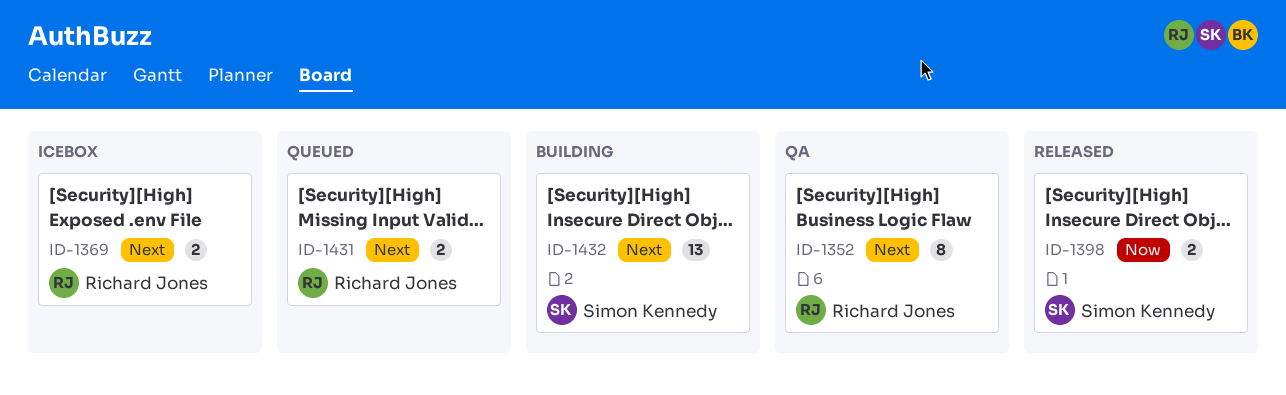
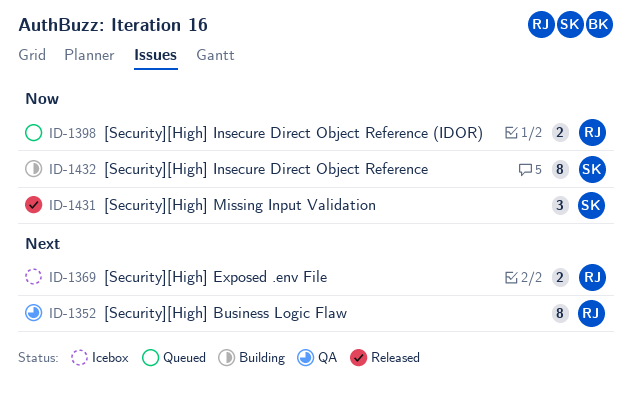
ID-1398, status: Released -> Queued
ID-1398, owner: Simon Kennedy -> Richard Jones
ID-1431, status: Queued -> Released
ID-1431, owner: Richard Jones -> Simon Kennedy
ID-1431, priority: Next -> Now
ID-1431, estimate: 2 -> 3
ID-1432, priority: Next -> Now
ID-1432, estimate: 13 -> 8

